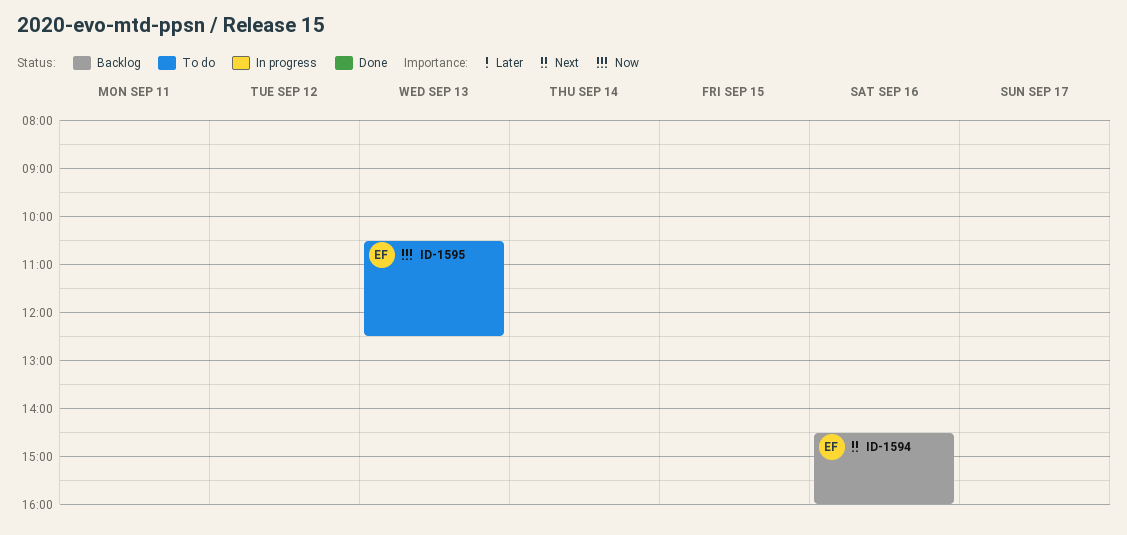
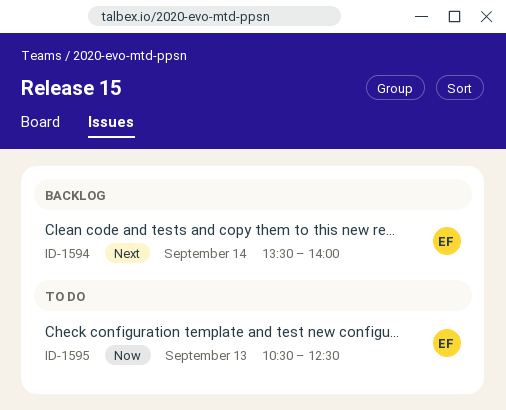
ID-1594, day: Sep 16 -> Sep 14
ID-1594, begins: 14:30 -> 13:30
ID-1594, ends: 16:00 -> 14:00

